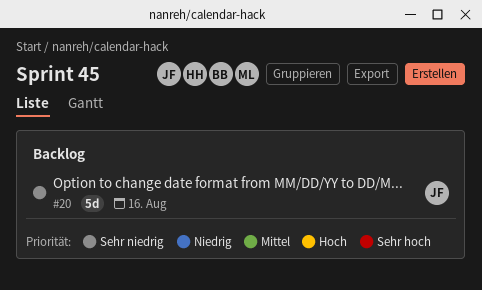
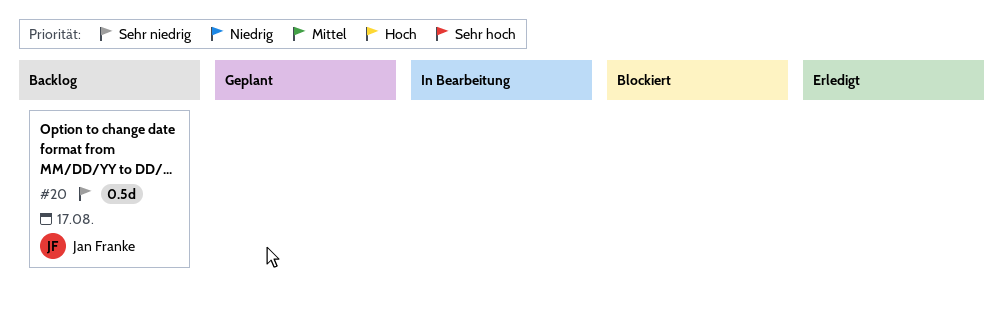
#20, estimate: 5d -> 0.5d
#20, due: Aug 16 -> Aug 17

